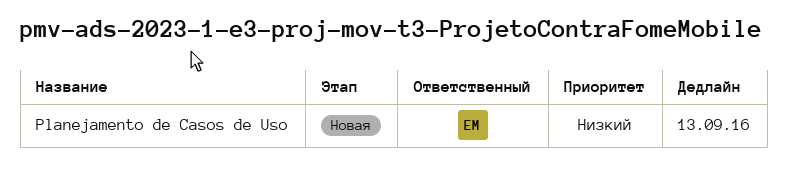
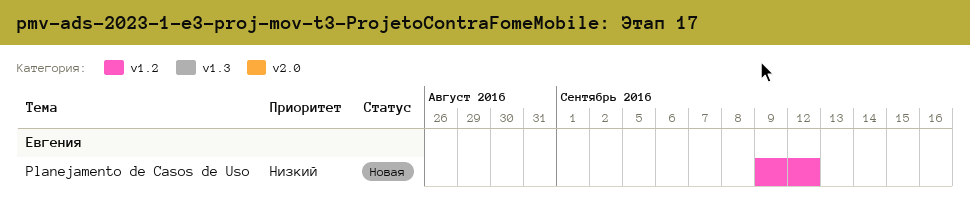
Planejamento de Casos de Uso, due: Sep 13 -> Sep 12

